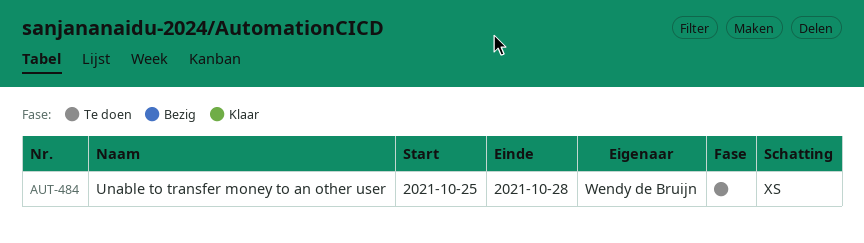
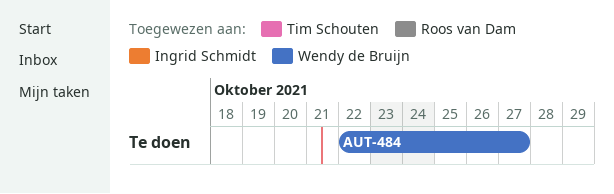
AUT-484, start: Oct 25 -> Oct 22
AUT-484, due: Oct 28 -> Oct 27

